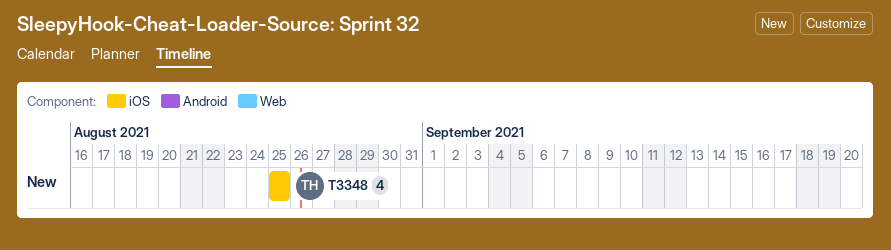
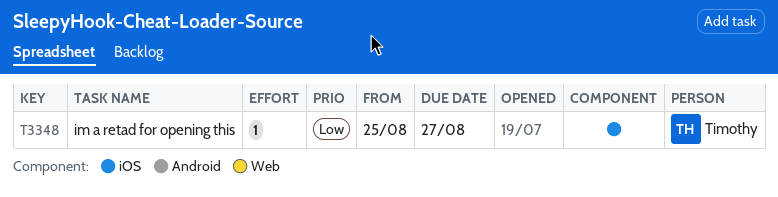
T3348, estimate: 4 -> 1
T3348, due: Aug 25 -> Aug 27

